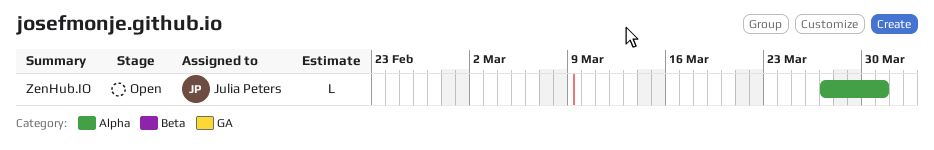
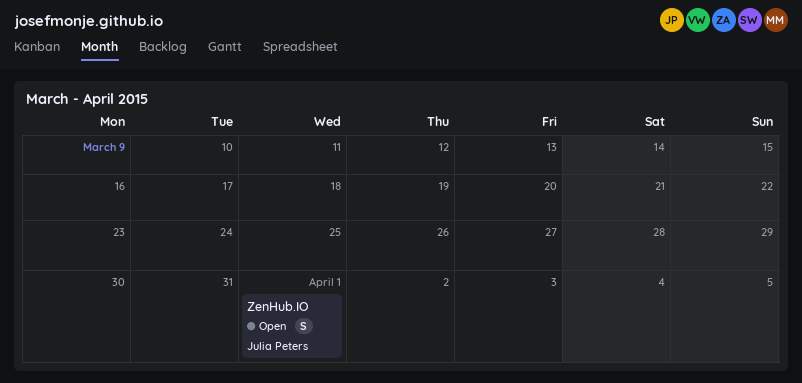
ZenHub.IO, estimate: L -> S
ZenHub.IO, due: Mar 31 -> Apr 1

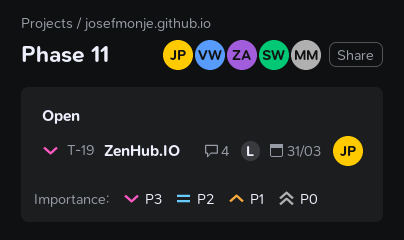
ZenHub.IO, estimate: S -> L
ZenHub.IO, due: Apr 1 -> Mar 31

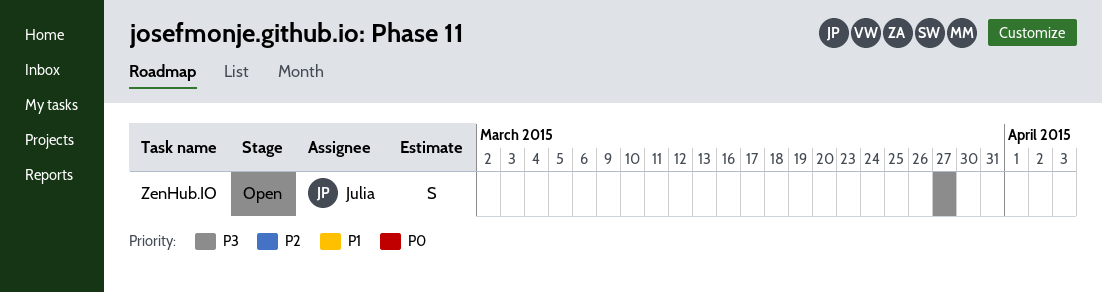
ZenHub.IO, estimate: L -> S
ZenHub.IO, due: Mar 31 -> Mar 27

